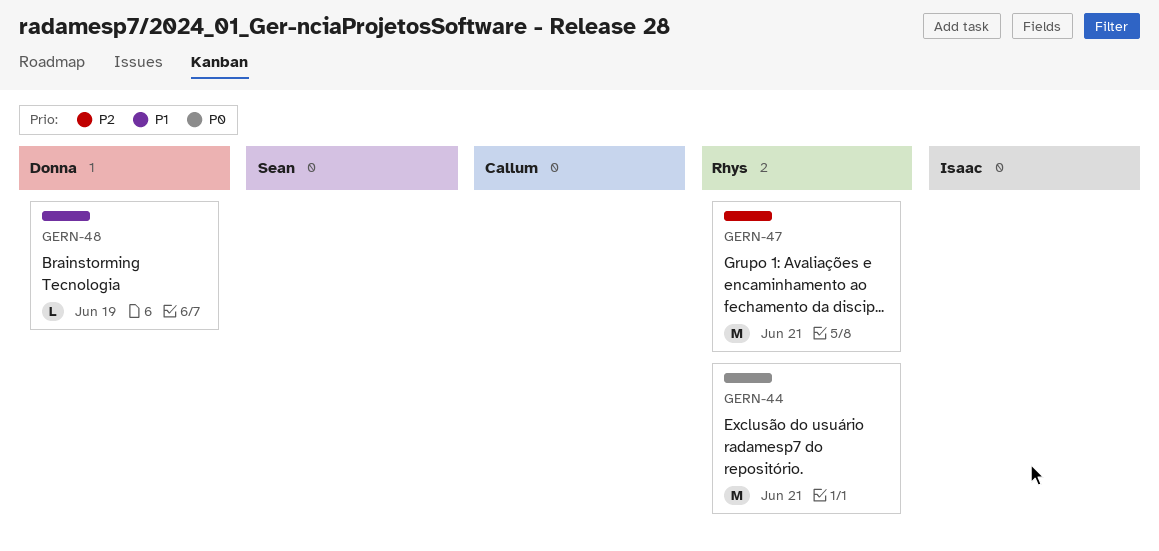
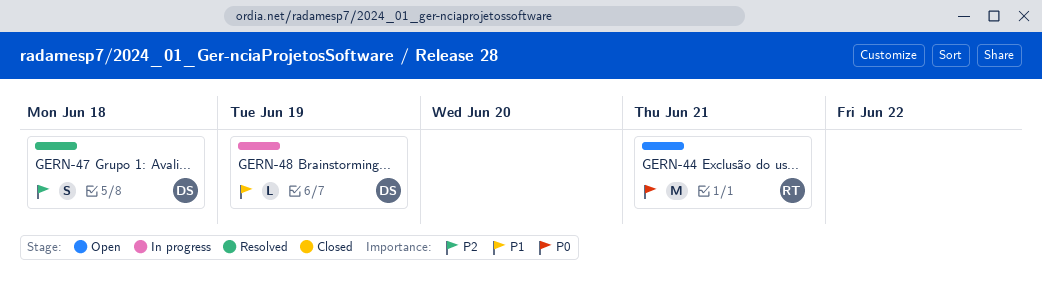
GERN-47, owner: Rhys -> Donna
GERN-47, estimate: M -> S
GERN-47, due: Jun 21 -> Jun 18

